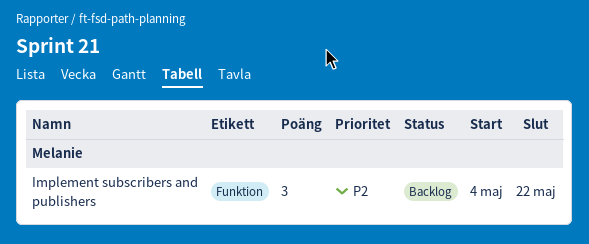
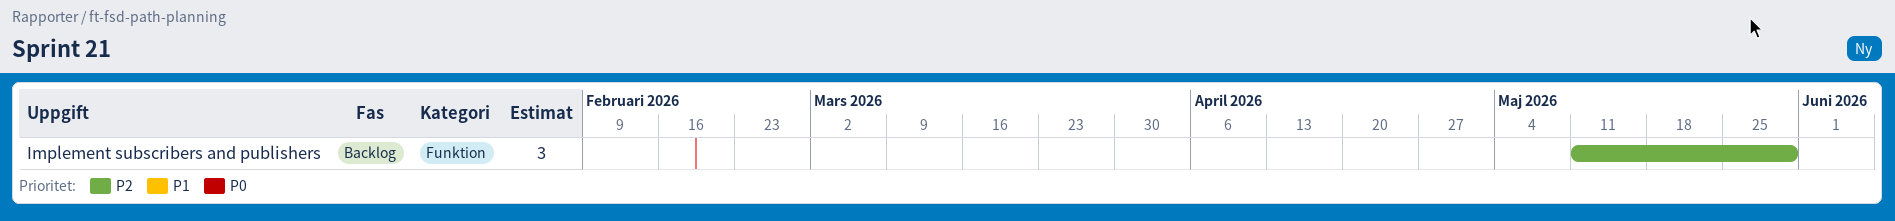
Implement subscribers and publishers, start: May 4 -> May 11
Implement subscribers and publishers, due: May 22 -> May 29

